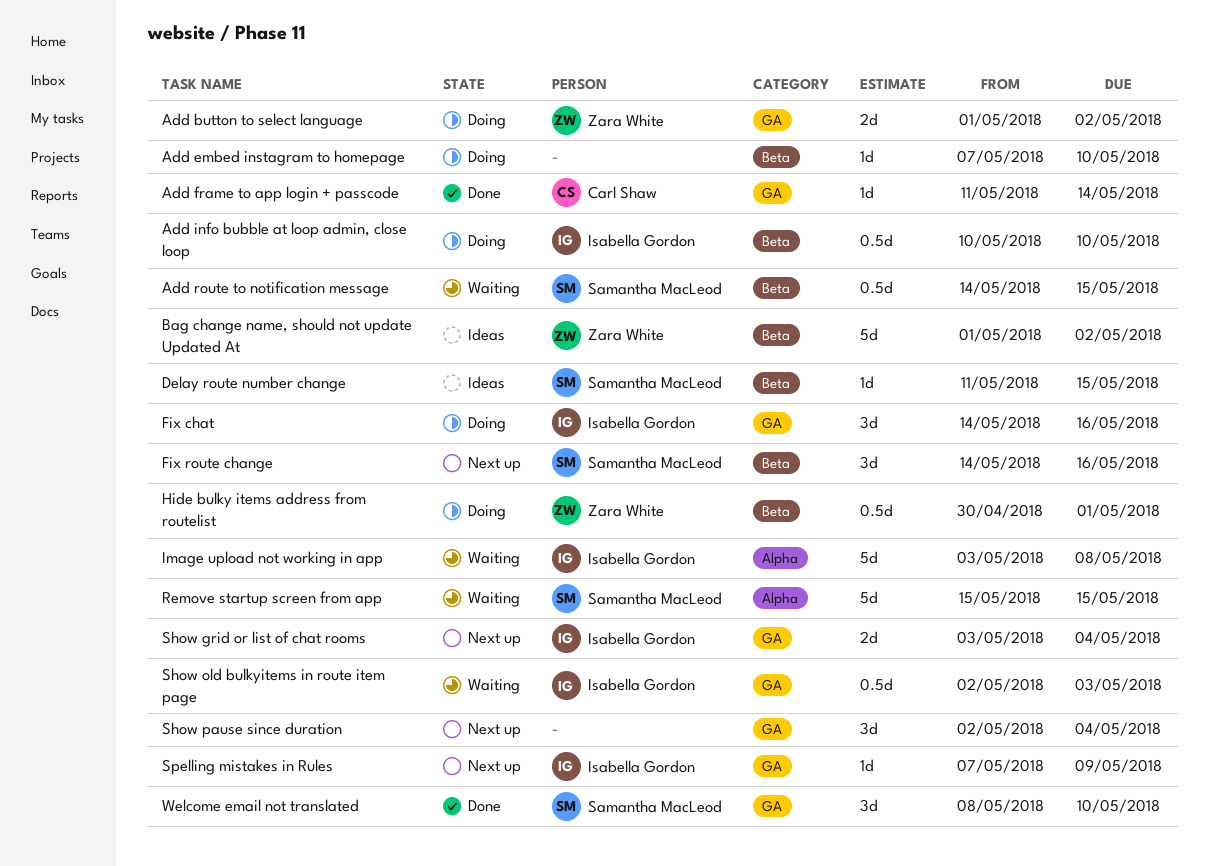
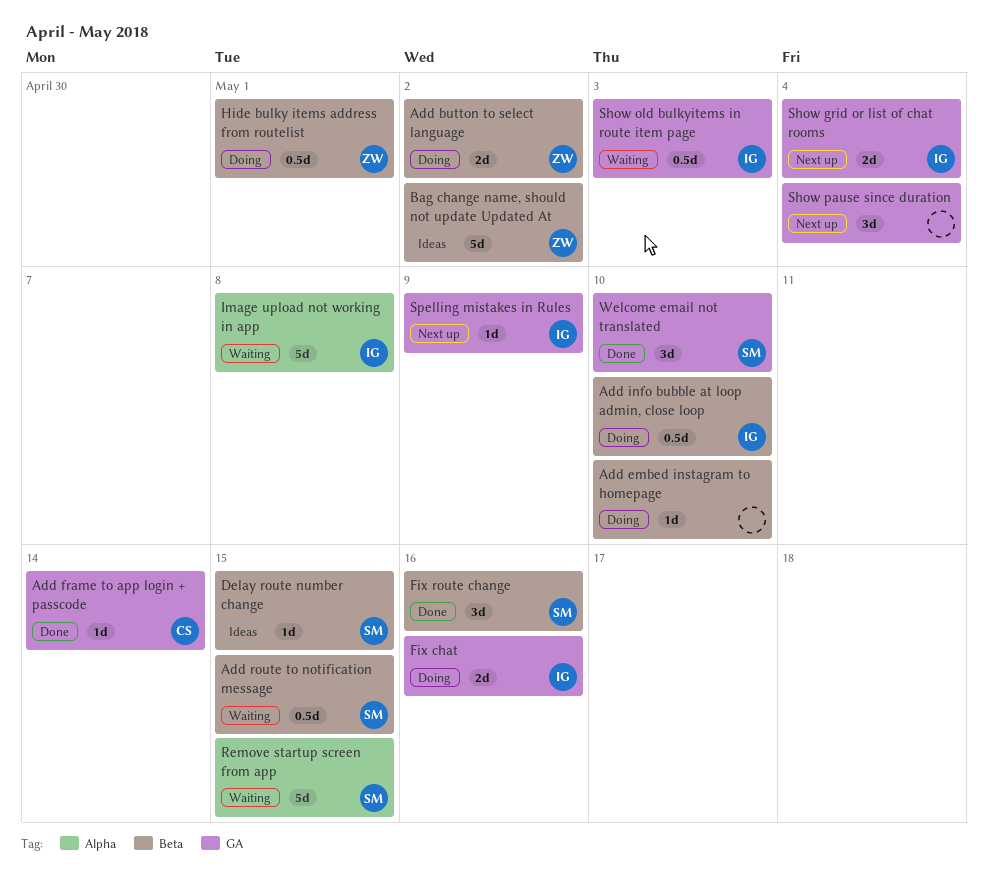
Add button to select language, label: GA -> Beta
Fix chat, estimate: 3d -> 2d
Fix route change, status: Next up -> Done

